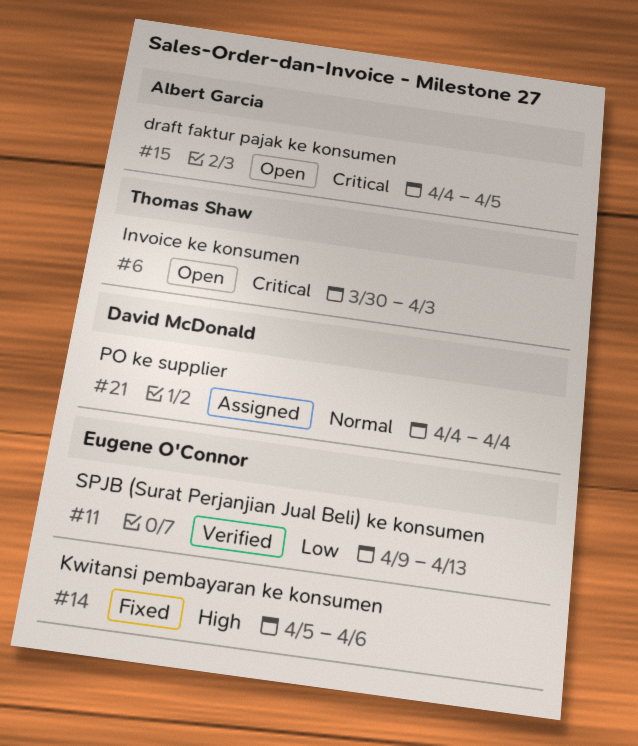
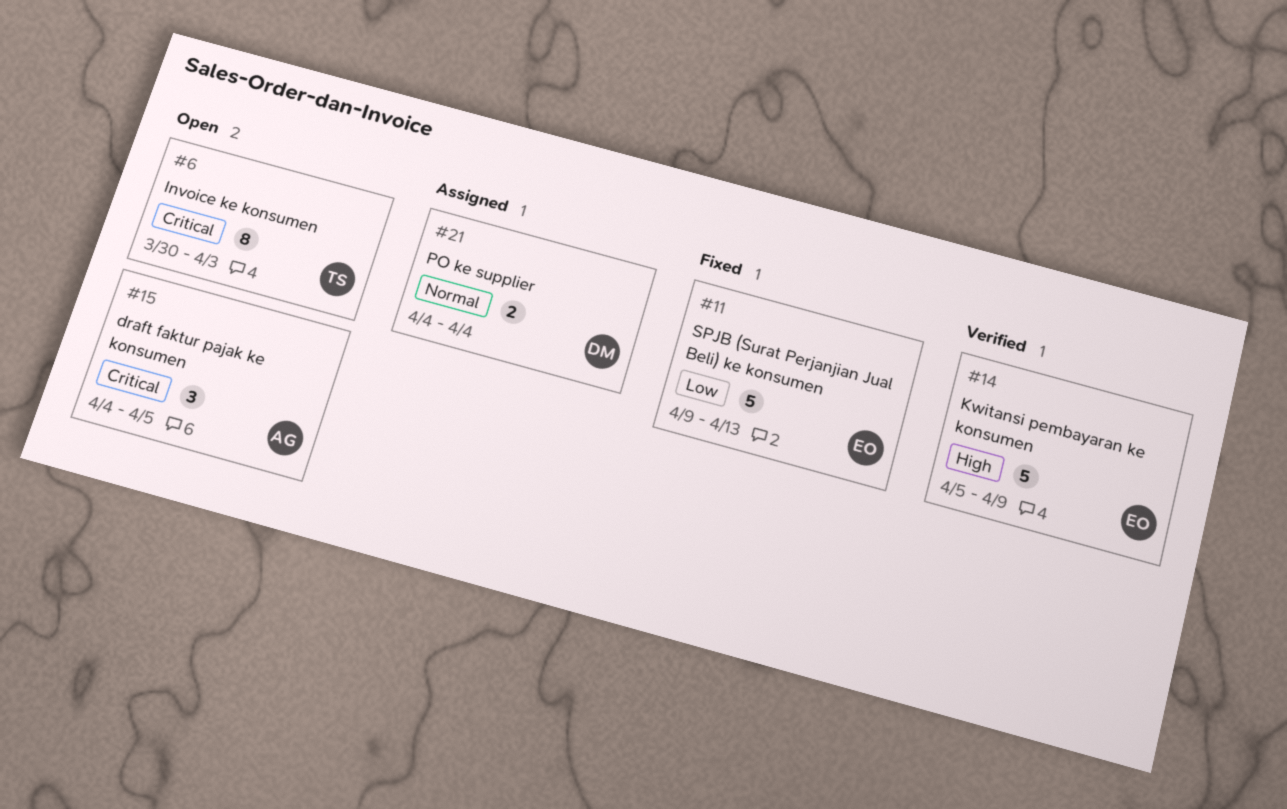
#11, status: Verified -> Fixed
#14, status: Fixed -> Verified
#14, due: Apr 6 -> Apr 9

